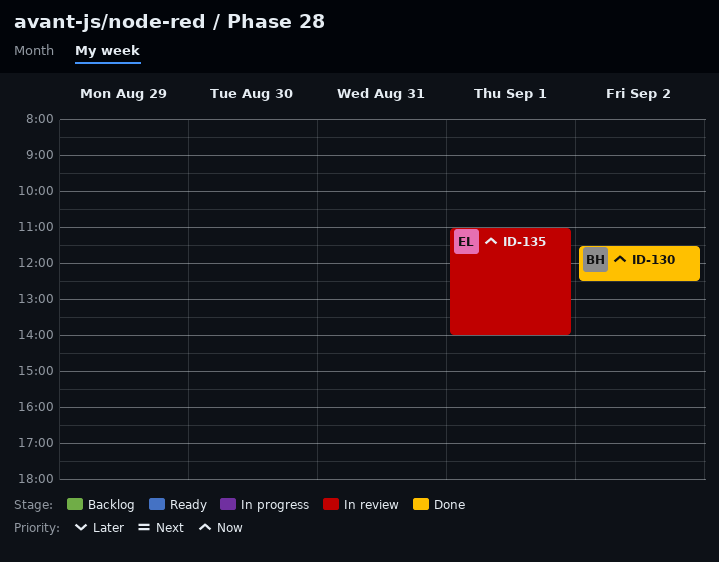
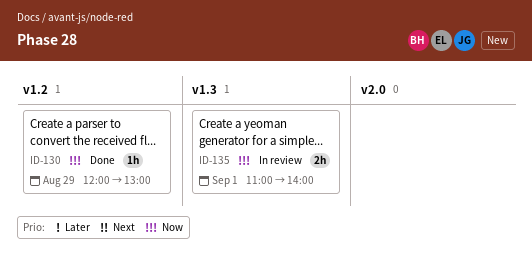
ID-130, day: Sep 2 -> Aug 29
ID-130, begins: 11:30 -> 12:00
ID-130, ends: 12:30 -> 13:00

